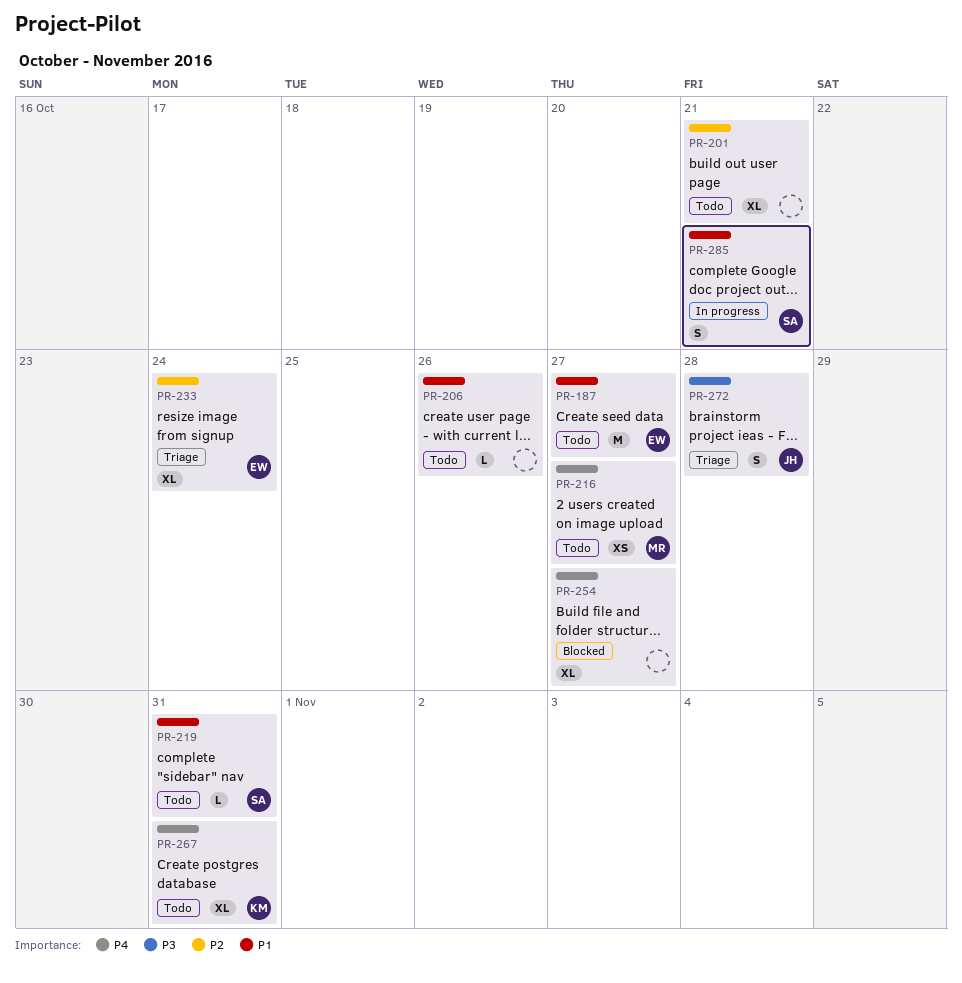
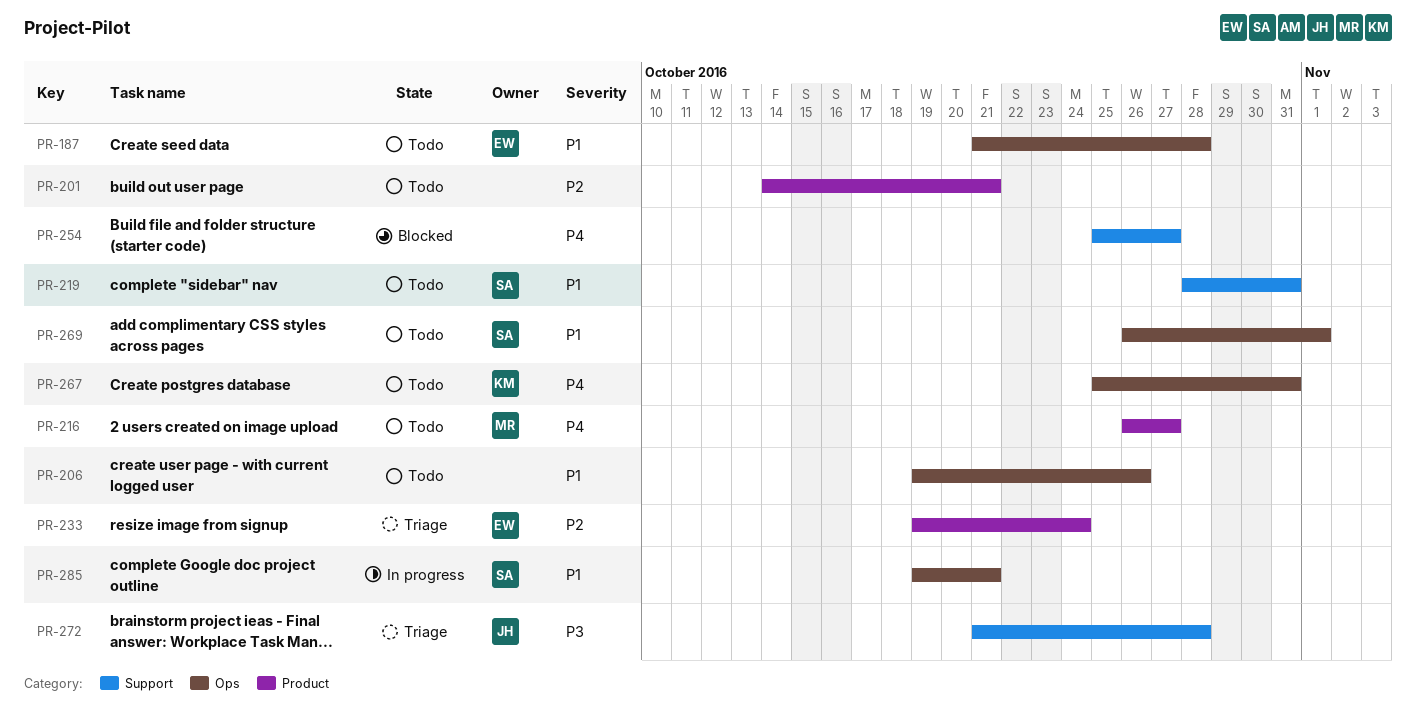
PR-187, due: Oct 27 -> Oct 28
PR-269: none -> present

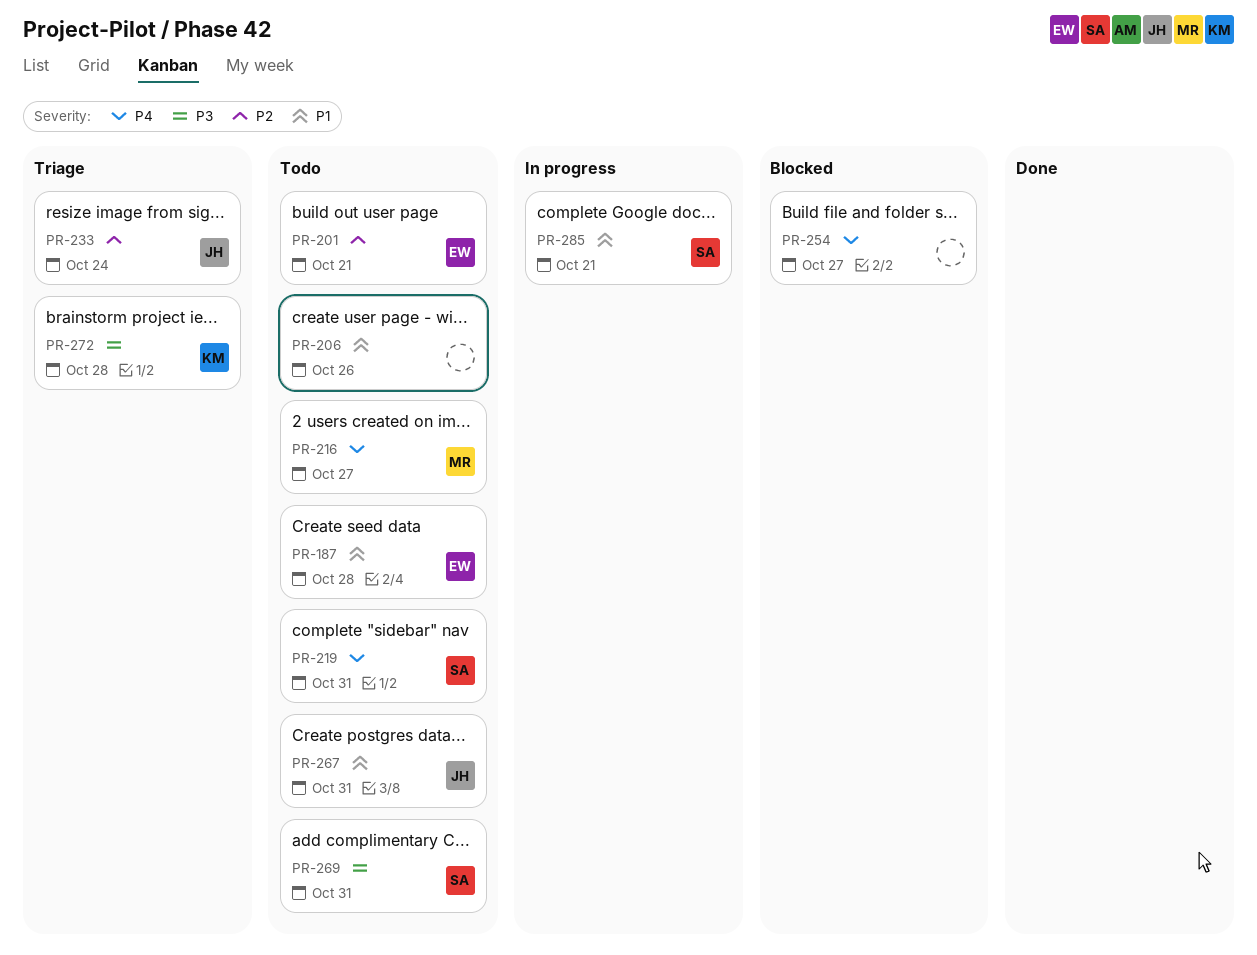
PR-201, owner: none -> EW
PR-219, priority: P1 -> P4
PR-233, owner: EW -> JH
PR-267, owner: KM -> JH
PR-267, priority: P4 -> P1
PR-269, priority: P1 -> P3
PR-269, due: Nov 1 -> Oct 31
PR-272, owner: JH -> KM

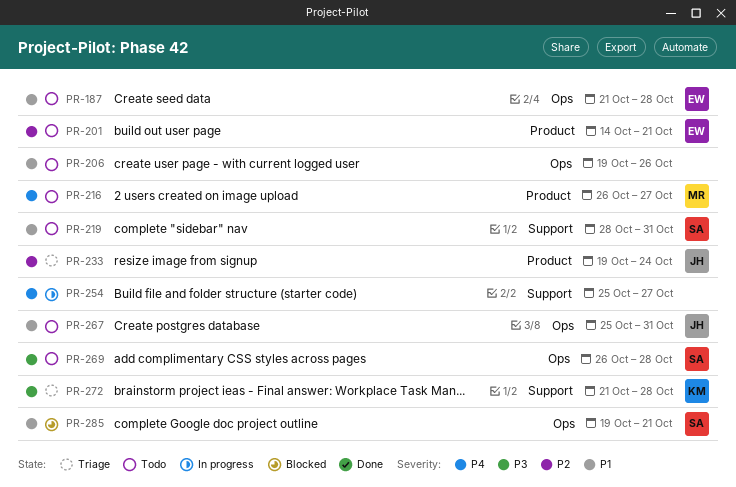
PR-219, priority: P4 -> P1
PR-254, status: Blocked -> In progress
PR-269, due: Oct 31 -> Oct 28
PR-285, status: In progress -> Blocked

